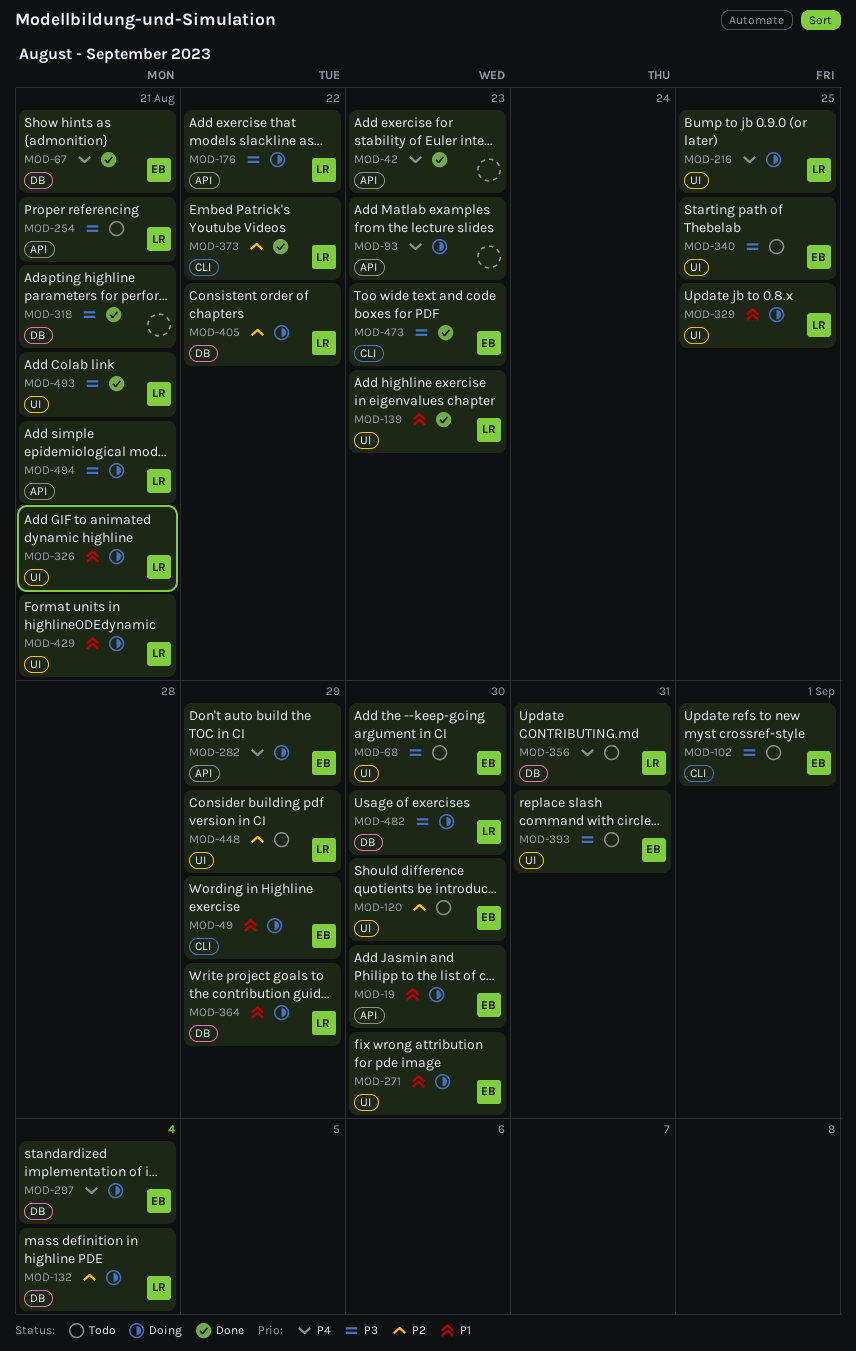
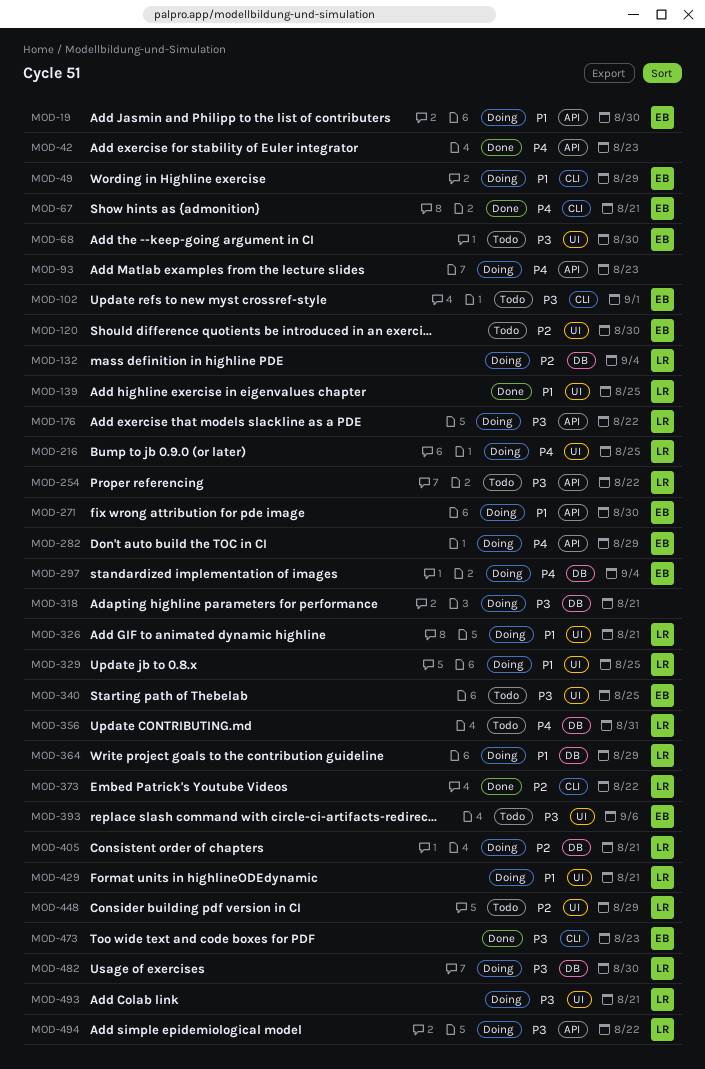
MOD-67, label: DB -> CLI
MOD-139, due: Aug 23 -> Aug 25
MOD-254, due: Aug 21 -> Aug 22
MOD-271, label: UI -> API
MOD-318, status: Done -> Doing
MOD-393, due: Aug 31 -> Sep 6
MOD-405, due: Aug 22 -> Aug 21
MOD-493, status: Done -> Doing
MOD-494, due: Aug 21 -> Aug 22

